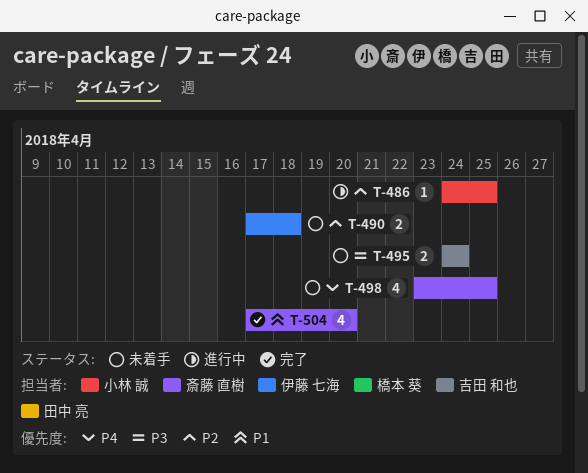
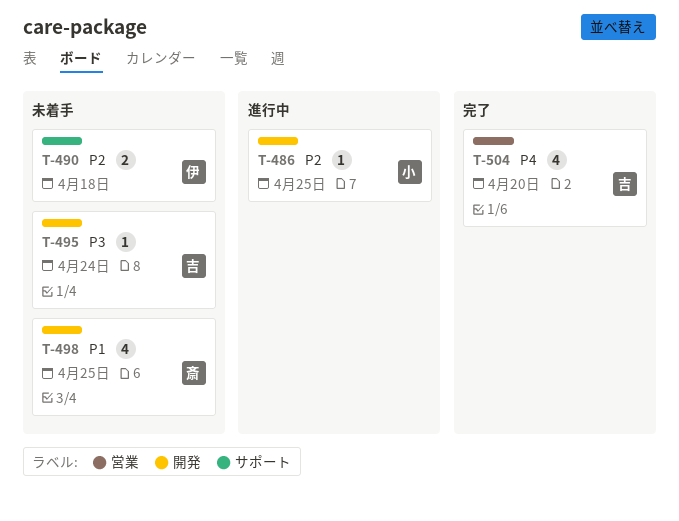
T-495, estimate: 2 -> 1
T-498, priority: P4 -> P1
T-504, owner: 斎藤 直樹 -> 吉田 和也
T-504, priority: P1 -> P4

